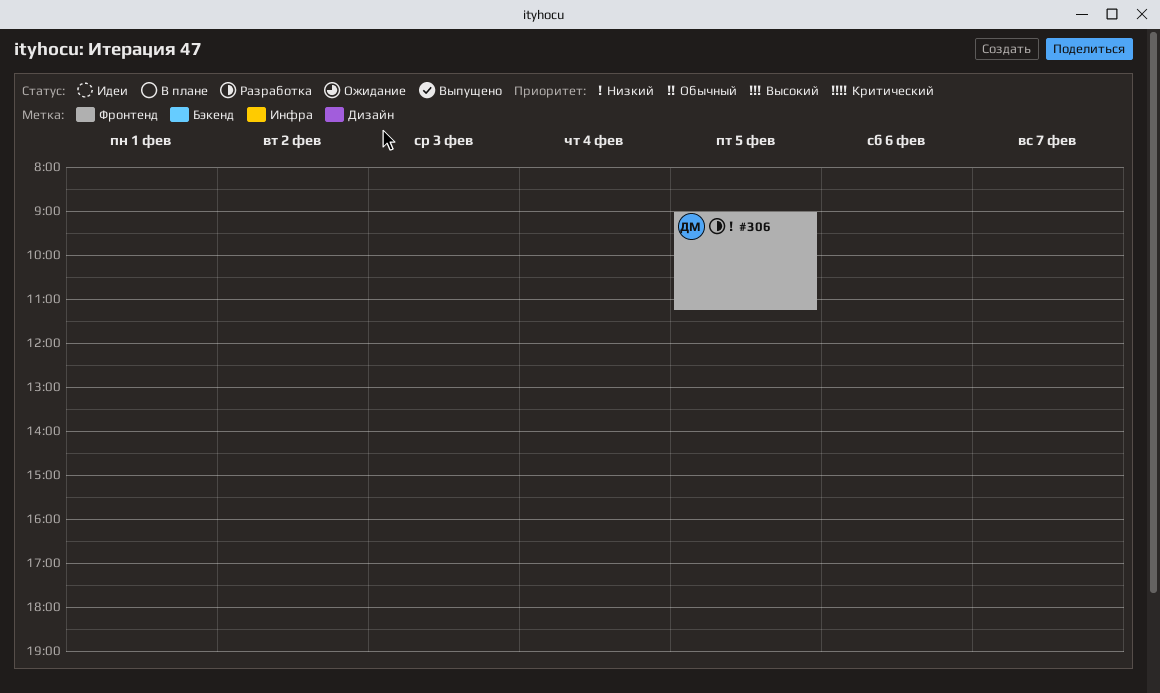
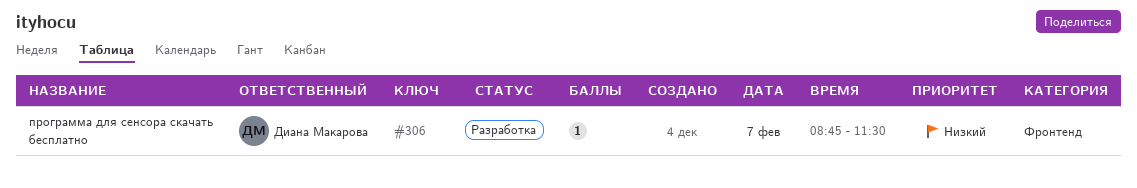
#306, day: Feb 5 -> Feb 7
#306, begins: 09:00 -> 08:45
#306, ends: 11:15 -> 11:30

